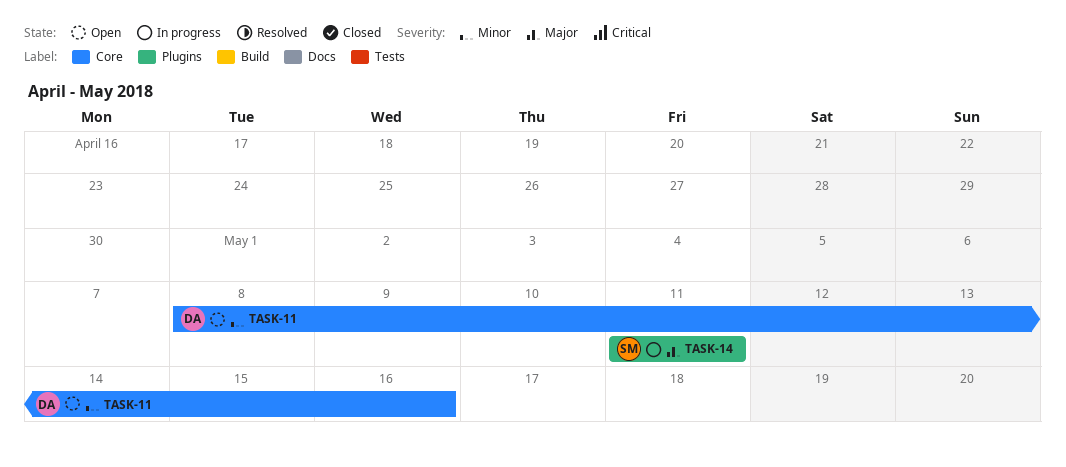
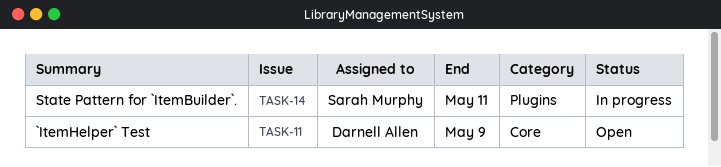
TASK-11, due: May 16 -> May 9

